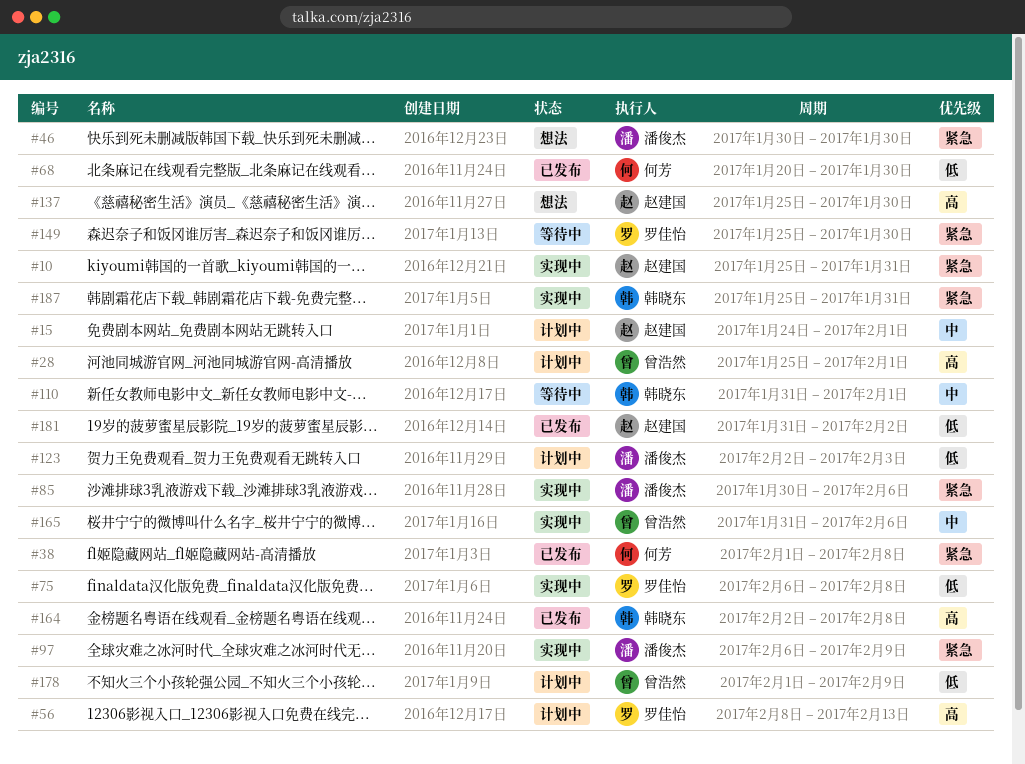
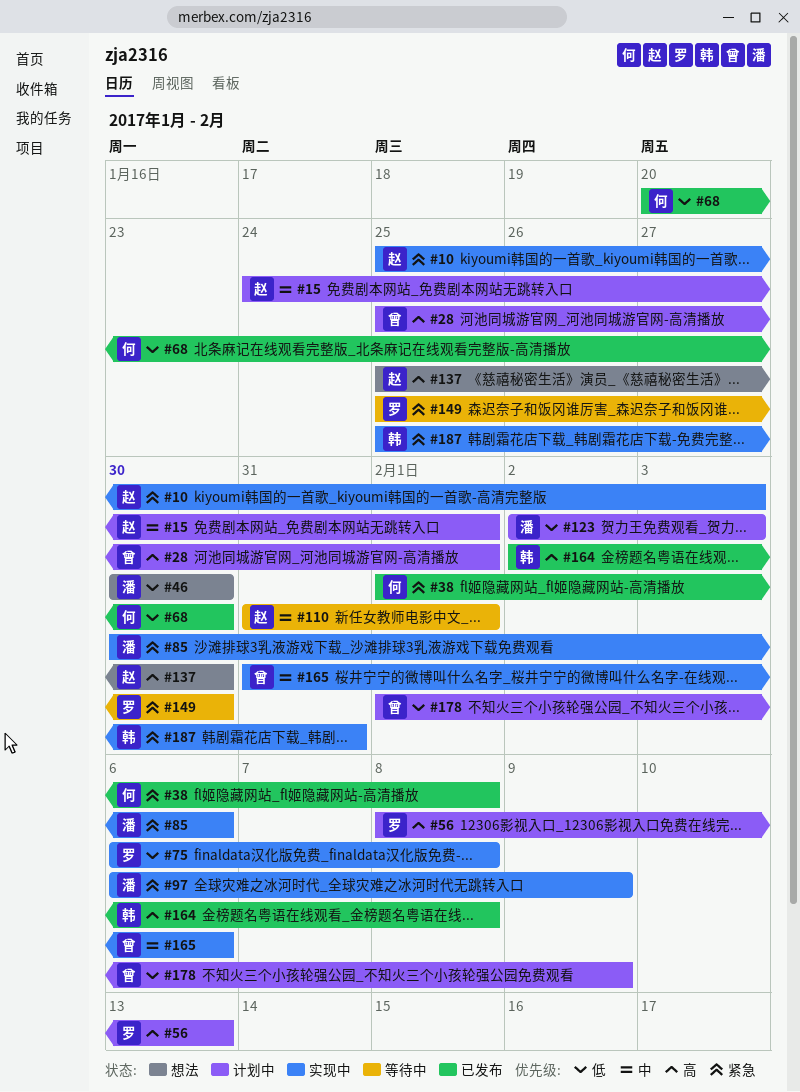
#10, due: Jan 31 -> Feb 3
#46, priority: 紧急 -> 低
#110, owner: 韩晓东 -> 赵建国
#181: present -> none

